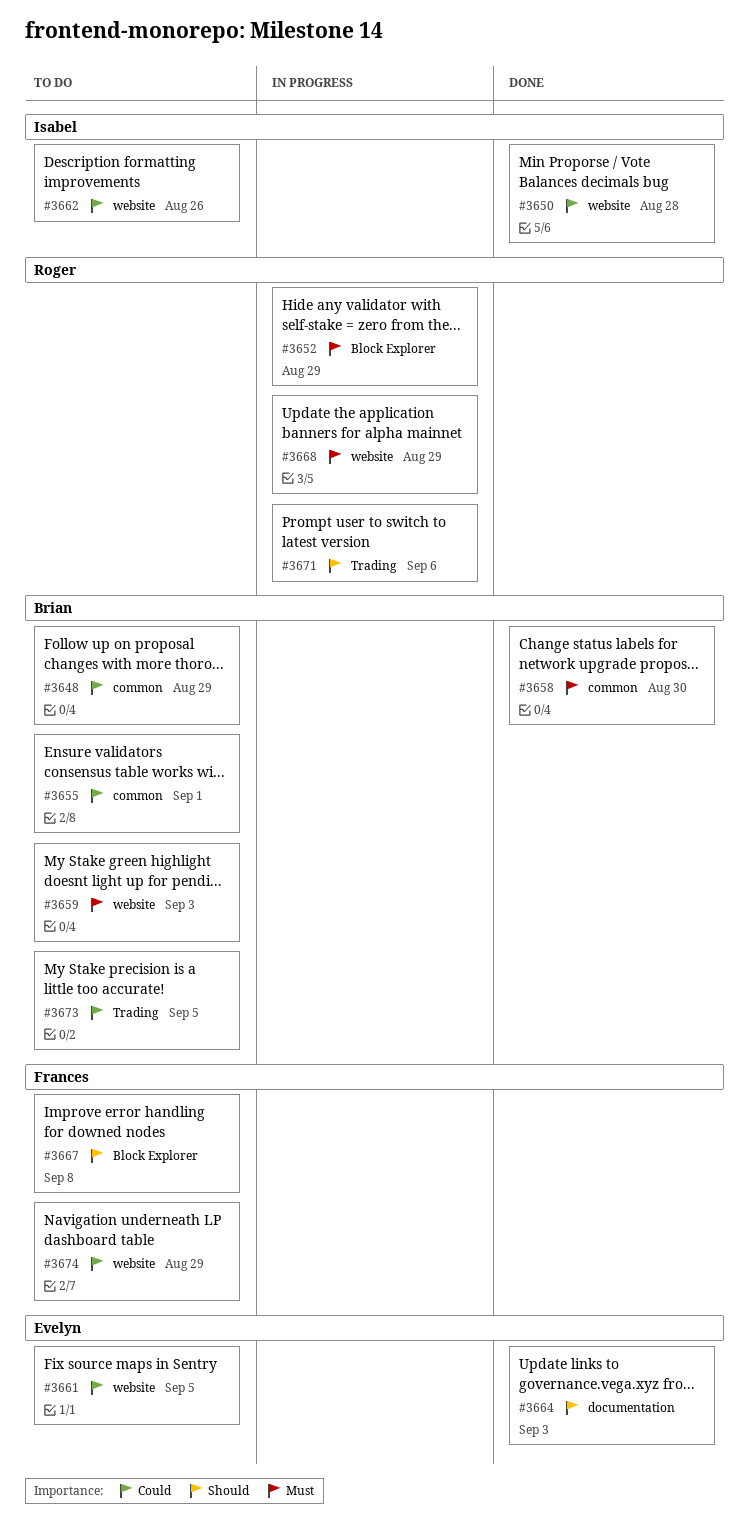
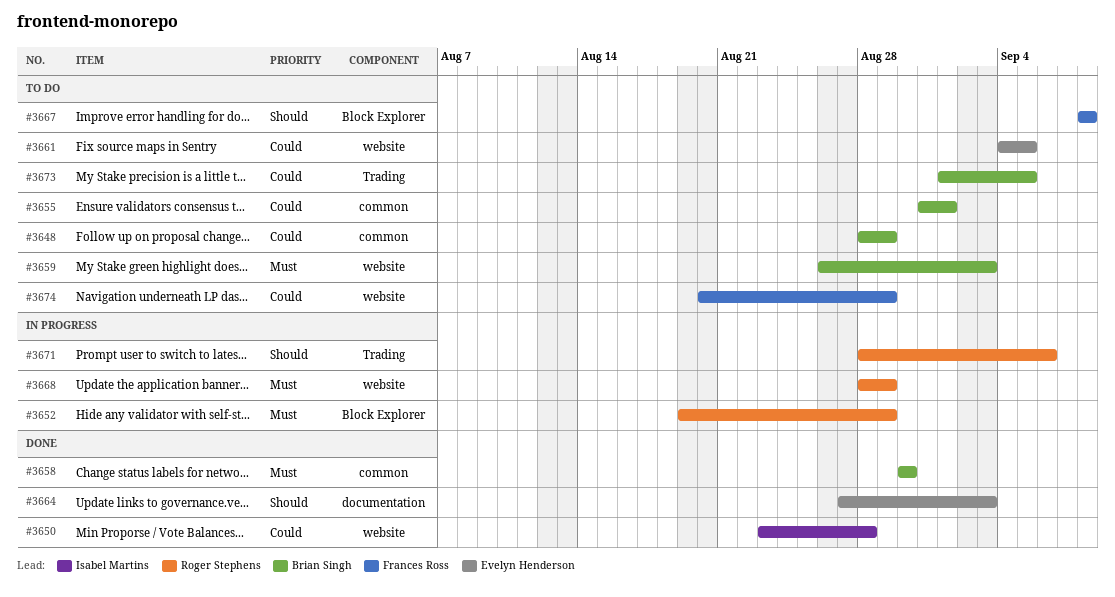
#3662: present -> none

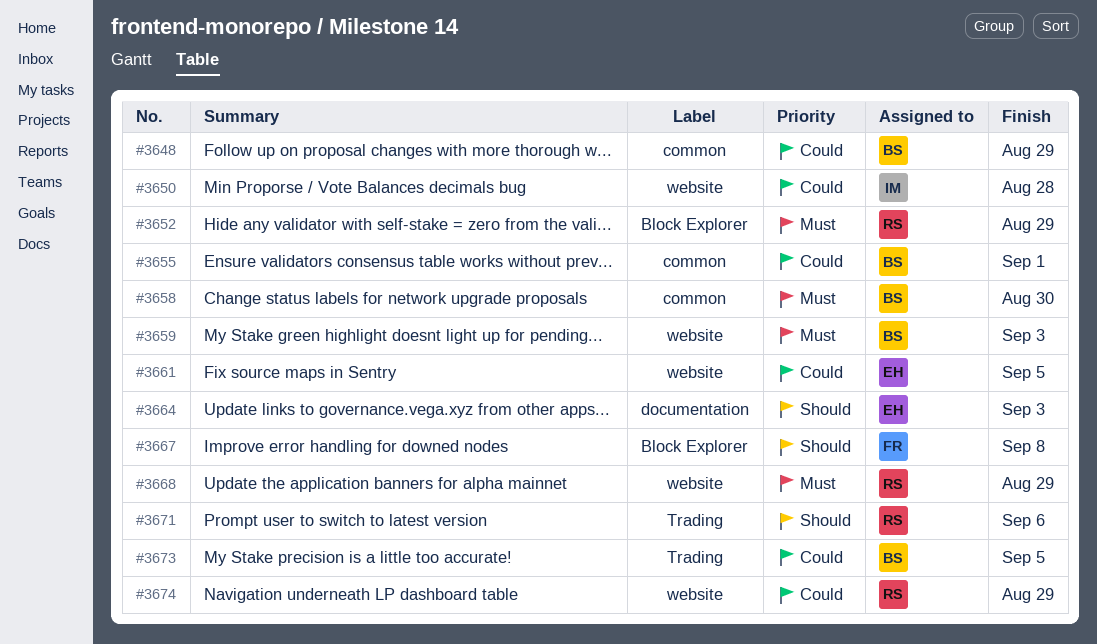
#3674, owner: Frances Ross -> Roger Stephens

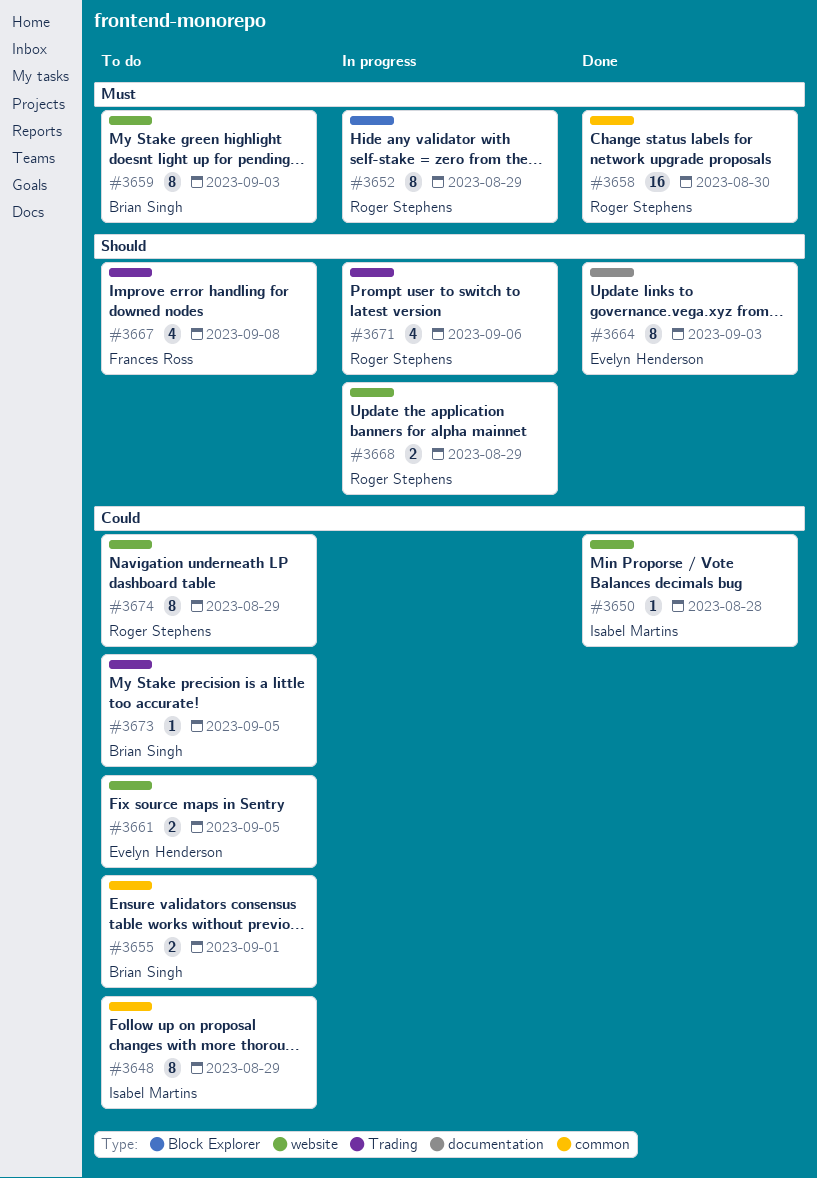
#3648, owner: Brian Singh -> Isabel Martins
#3658, owner: Brian Singh -> Roger Stephens
#3667, label: Block Explorer -> Trading
#3668, priority: Must -> Should

